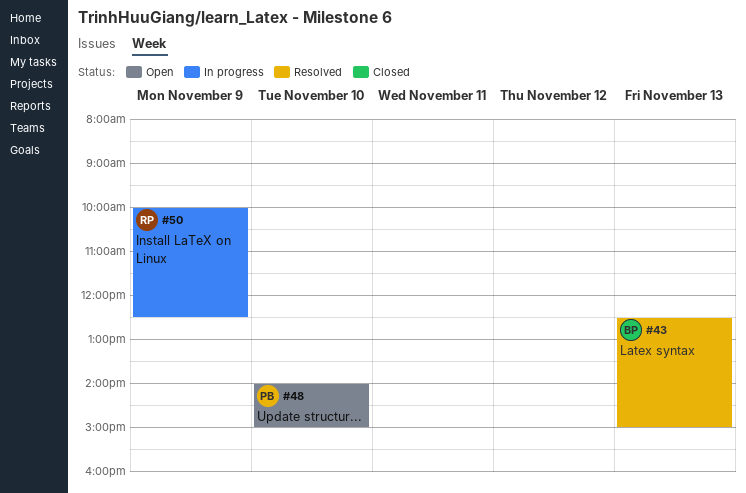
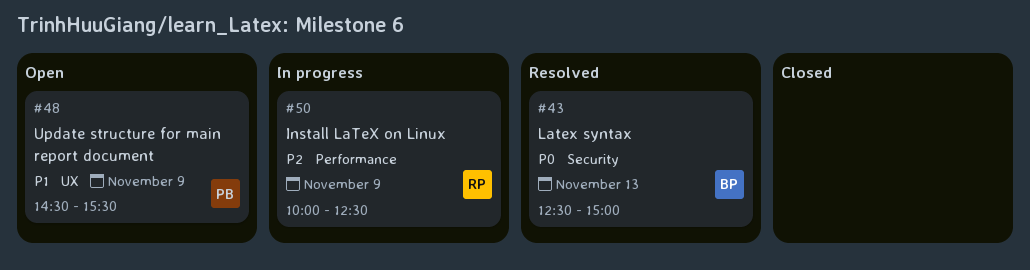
#48, day: Nov 10 -> Nov 9
#48, begins: 14:00 -> 14:30
#48, ends: 15:00 -> 15:30

